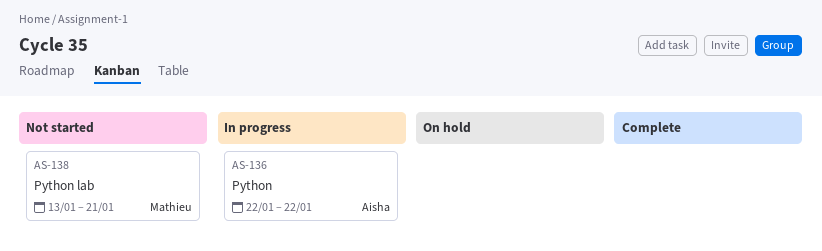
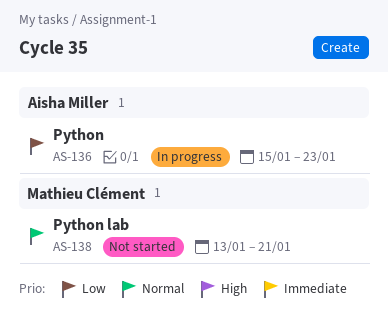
AS-136, start: Jan 22 -> Jan 15
AS-136, due: Jan 22 -> Jan 23

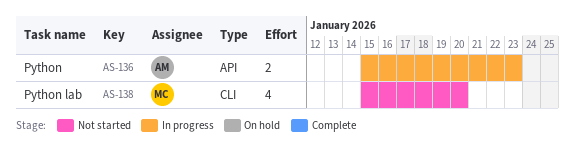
AS-138, start: Jan 13 -> Jan 15
AS-138, due: Jan 21 -> Jan 20

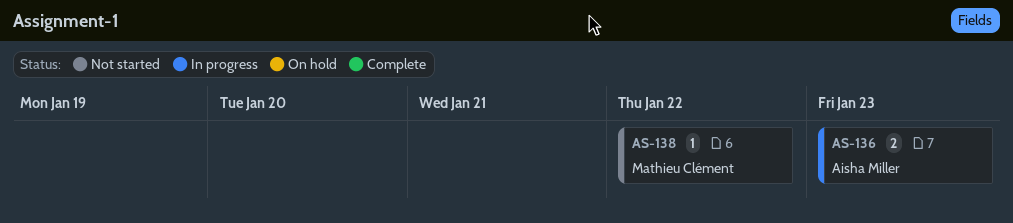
AS-138, estimate: 4 -> 1
AS-138, due: Jan 20 -> Jan 22

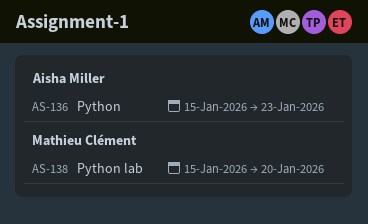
AS-138, due: Jan 22 -> Jan 20

